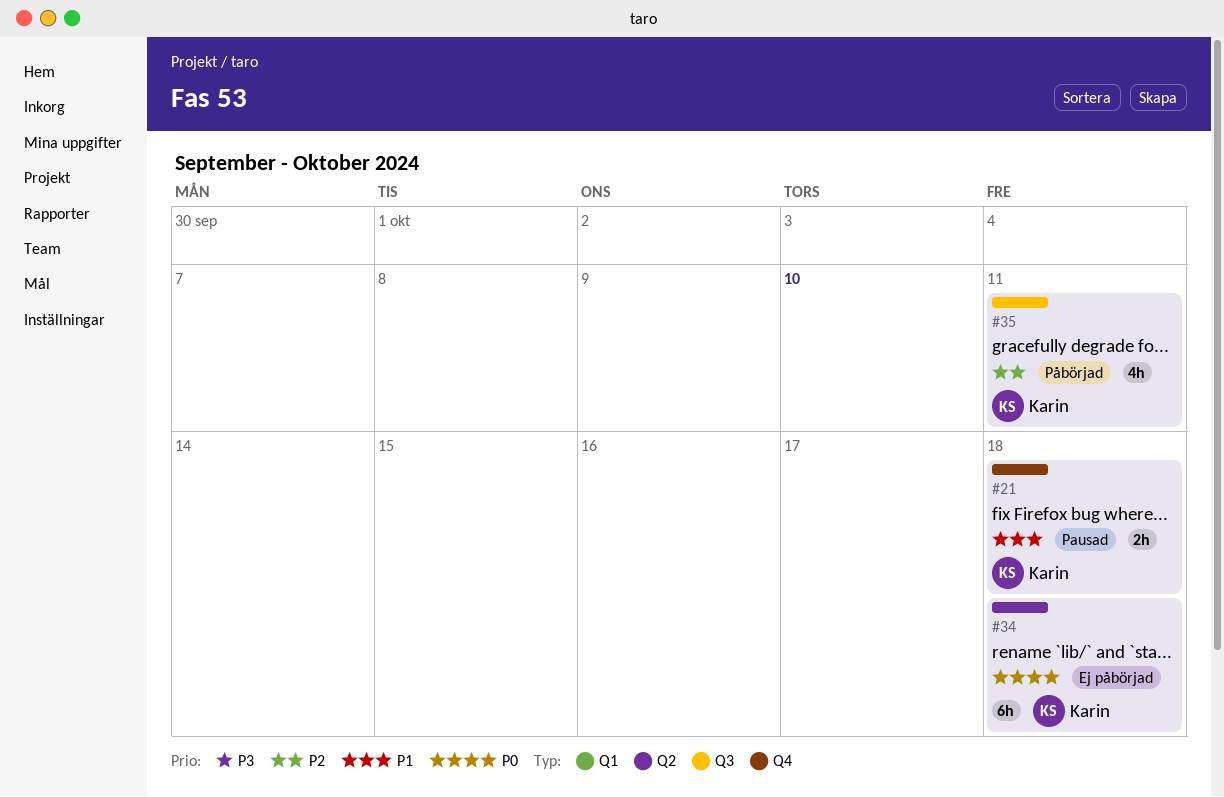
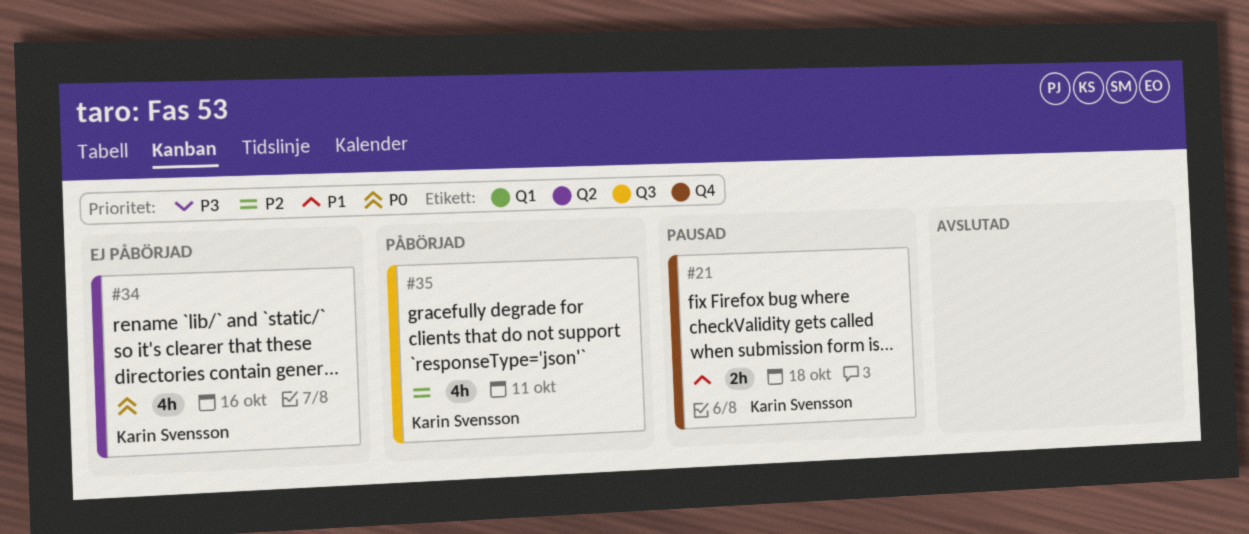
#34, estimate: 6h -> 4h
#34, due: Oct 18 -> Oct 16

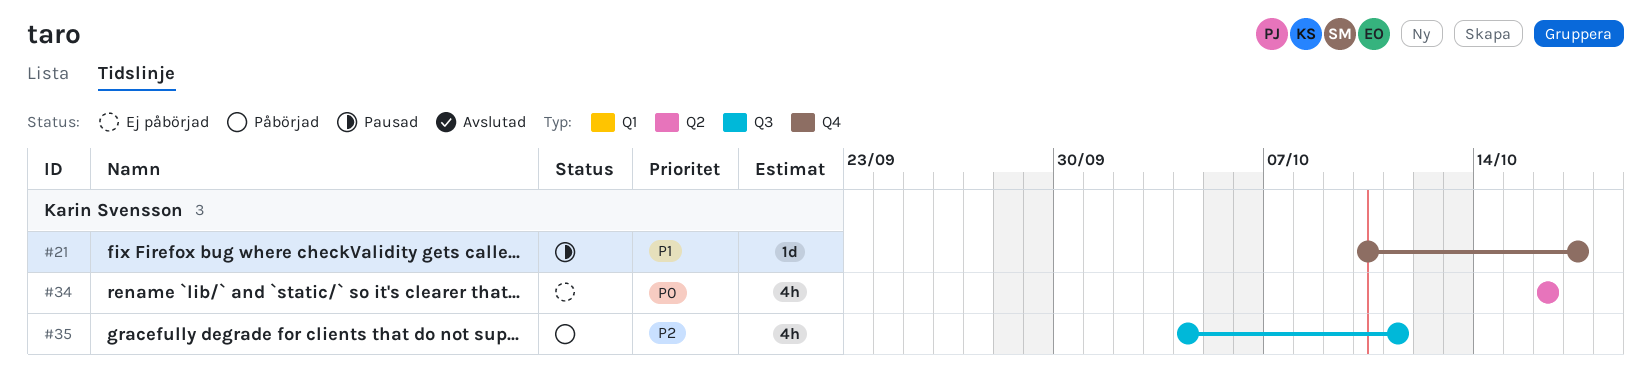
#21, estimate: 2h -> 1d
#21, due: Oct 18 -> Oct 17

